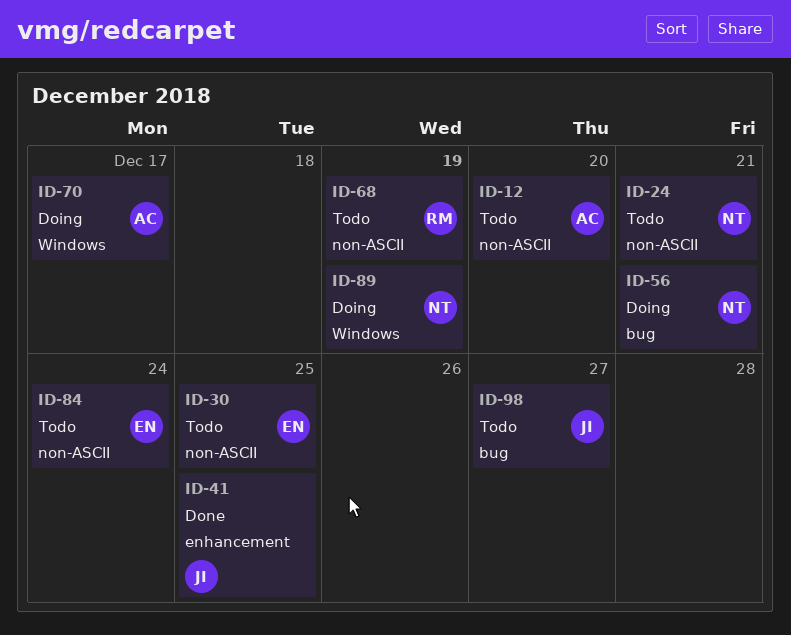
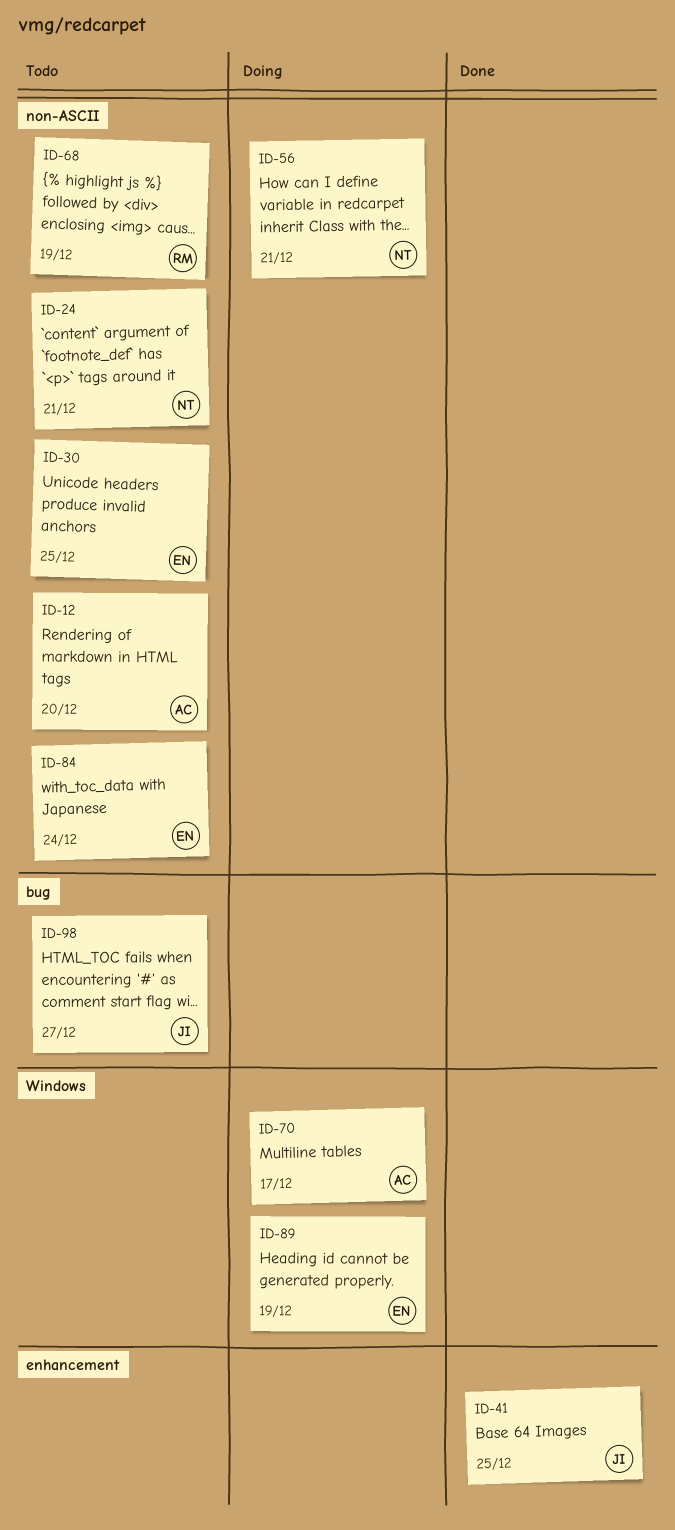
ID-56, label: bug -> non-ASCII
ID-89, owner: NT -> EN

